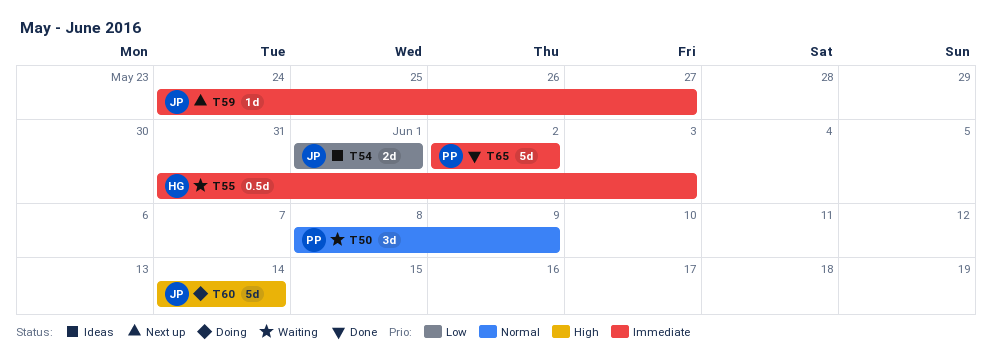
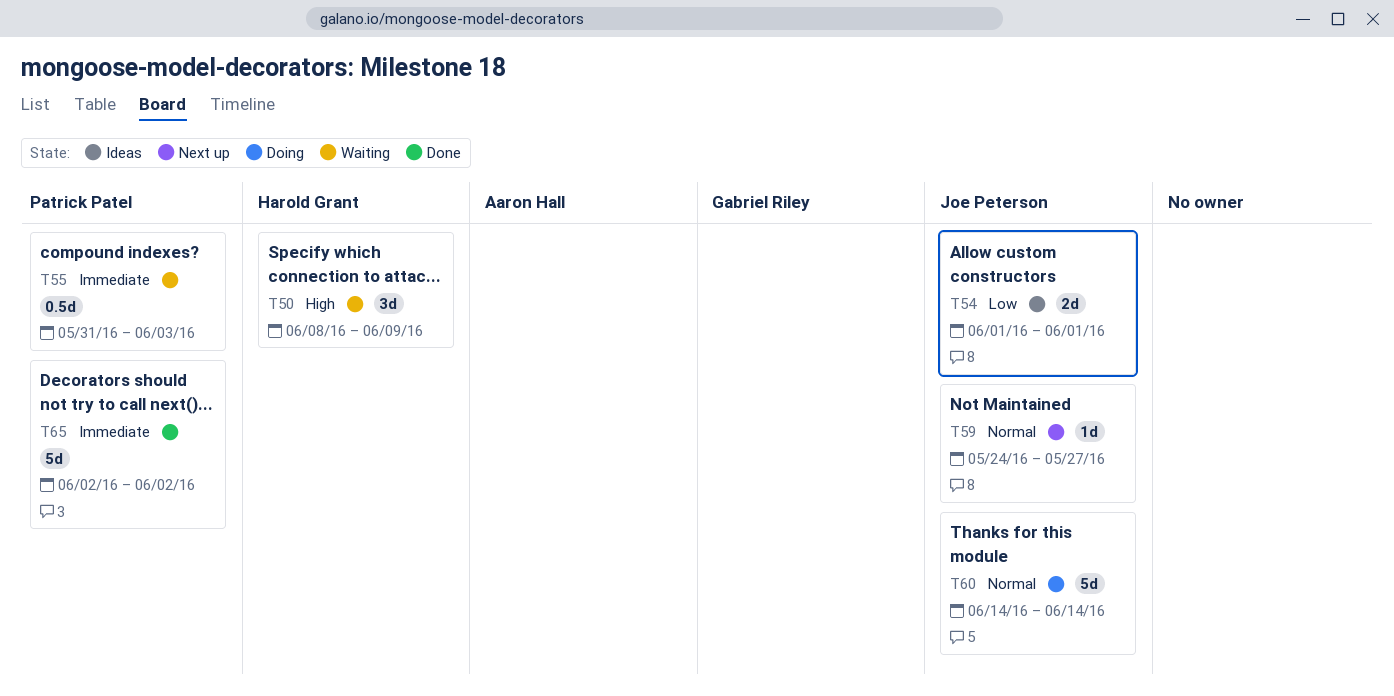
T50, owner: Patrick Patel -> Harold Grant
T50, priority: Normal -> High
T55, owner: Harold Grant -> Patrick Patel
T59, priority: Immediate -> Normal
T60, priority: High -> Normal

